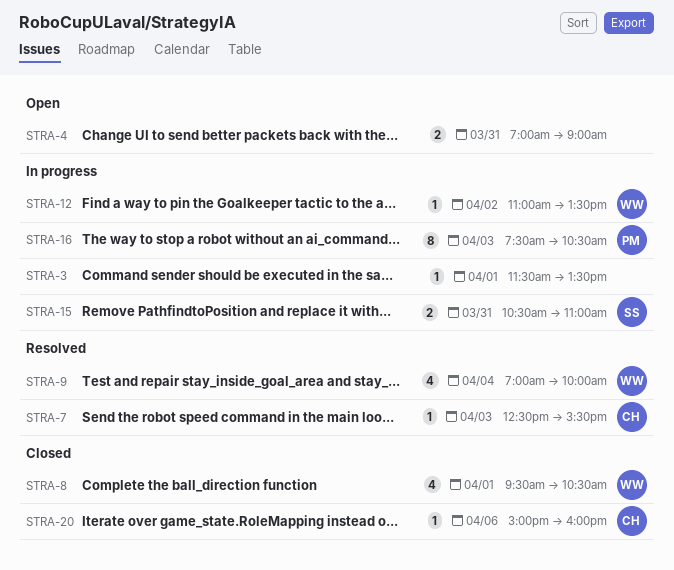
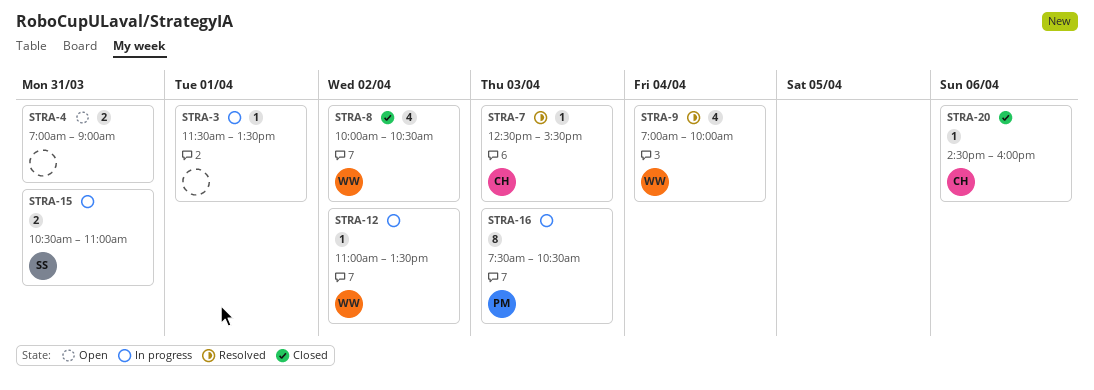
STRA-8, day: Apr 1 -> Apr 2
STRA-8, begins: 09:30 -> 10:00
STRA-20, begins: 15:00 -> 14:30

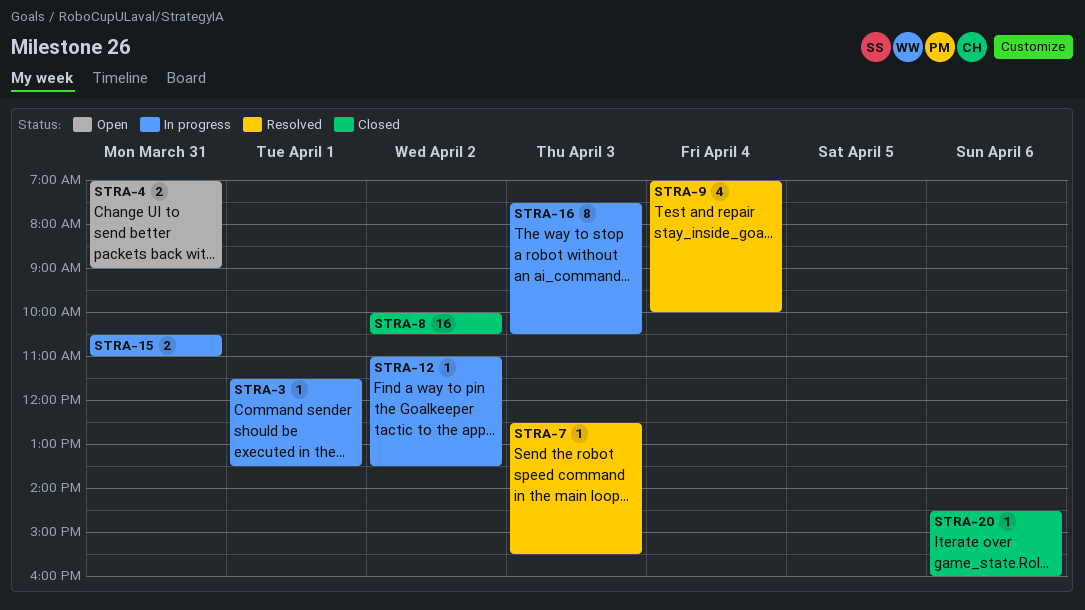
STRA-8, estimate: 4 -> 16

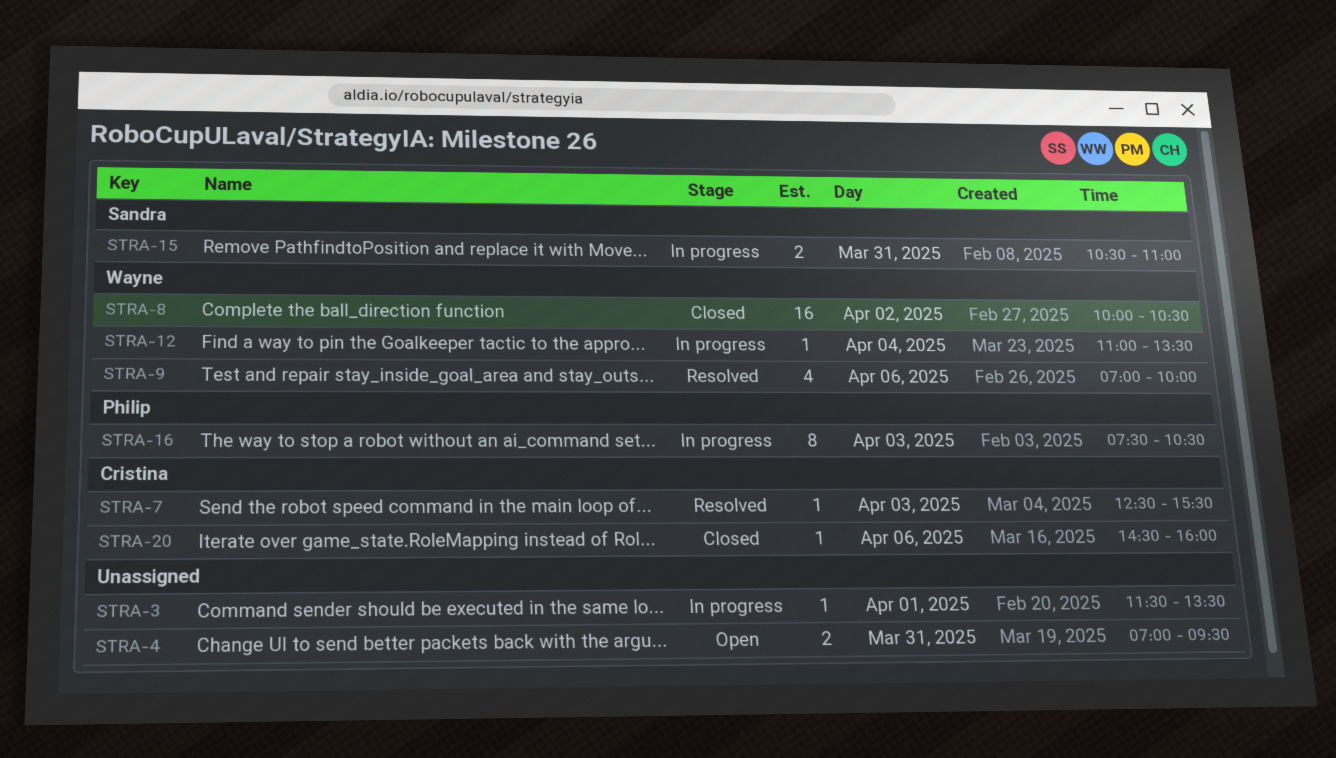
STRA-4, ends: 09:00 -> 09:30
STRA-9, day: Apr 4 -> Apr 6
STRA-12, day: Apr 2 -> Apr 4

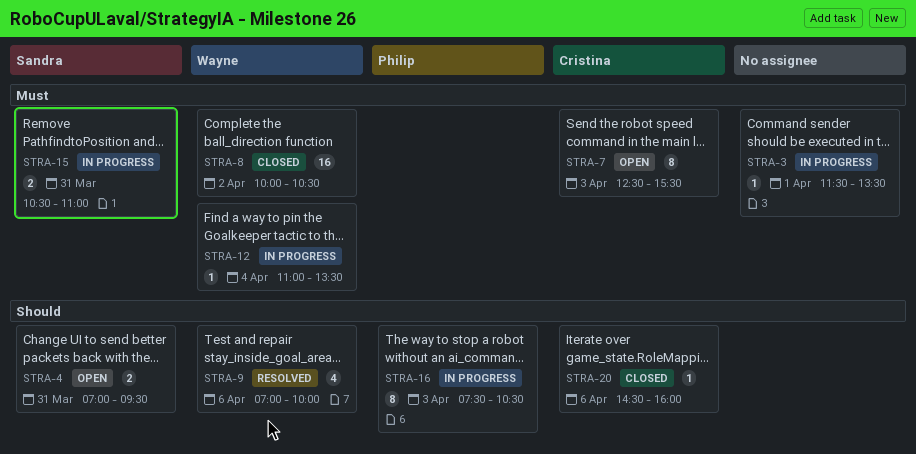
STRA-4, owner: none -> Sandra
STRA-7, status: Resolved -> Open
STRA-7, estimate: 1 -> 8

